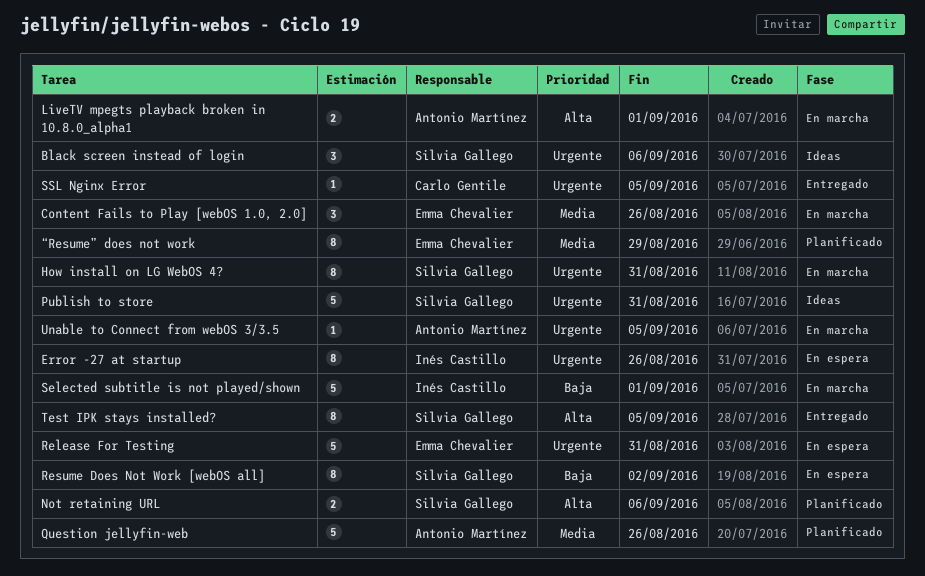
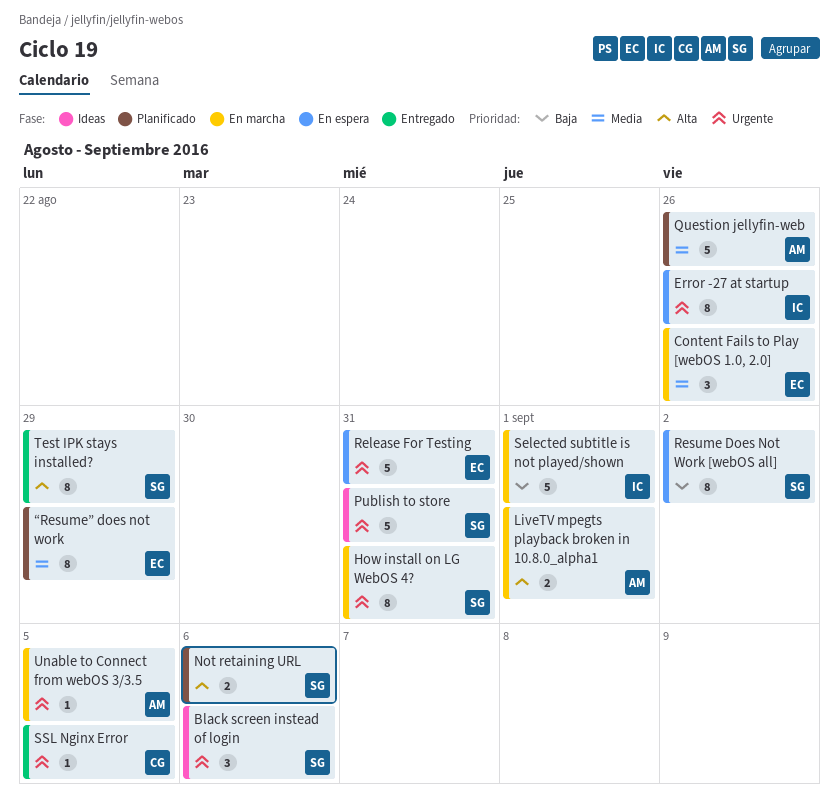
Test IPK stays installed?, due: Sep 5 -> Aug 29

